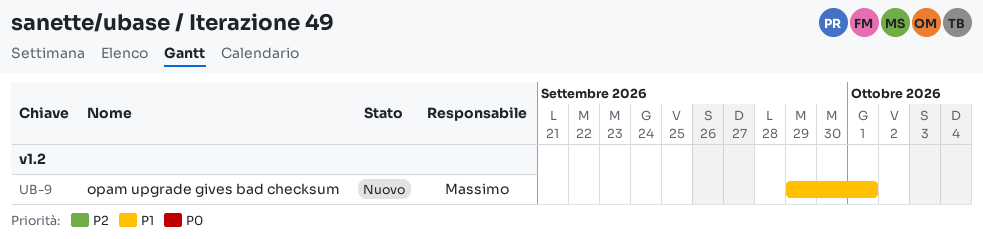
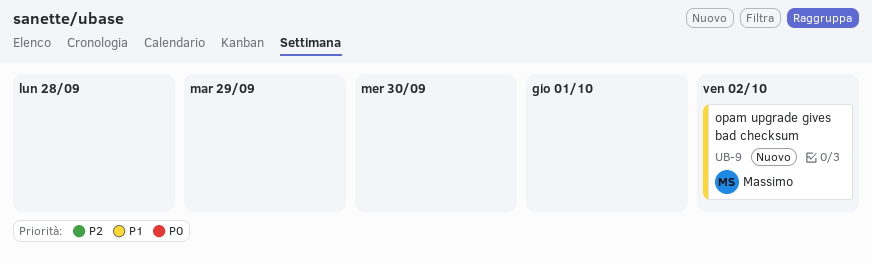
UB-9, due: Oct 1 -> Oct 2

